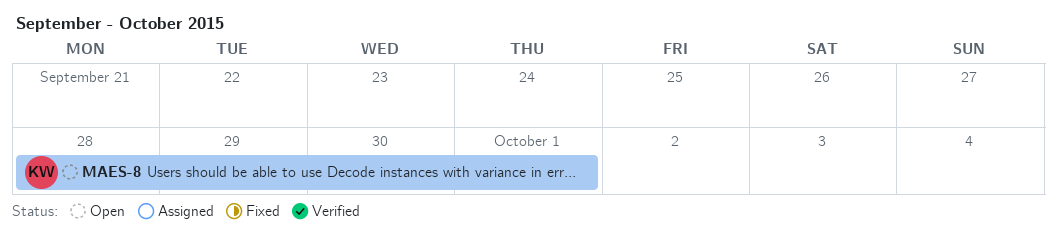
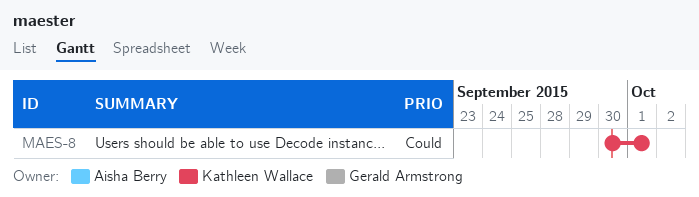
MAES-8, start: Sep 28 -> Sep 30

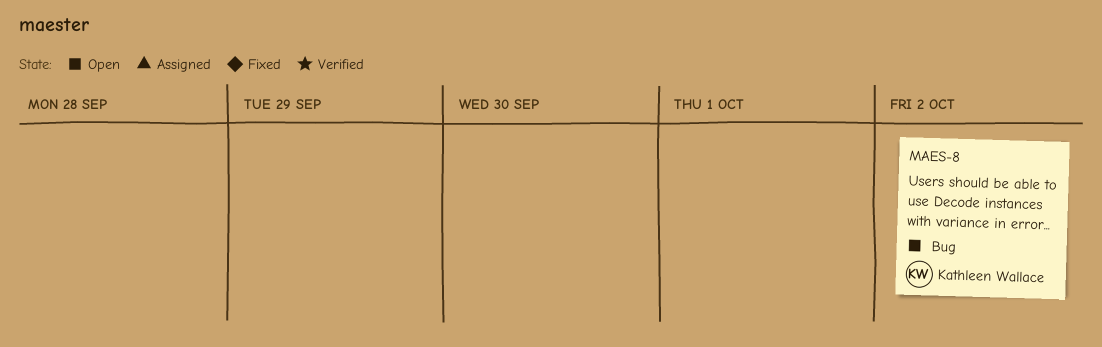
MAES-8, due: Oct 1 -> Oct 2

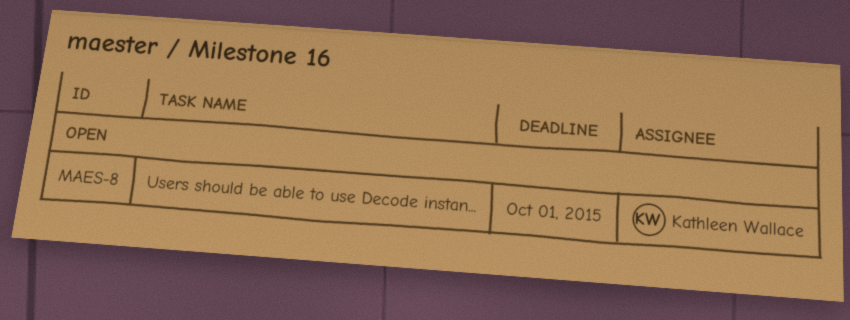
MAES-8, due: Oct 2 -> Oct 1

